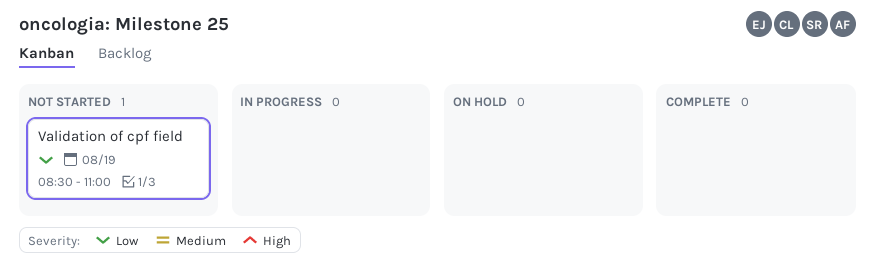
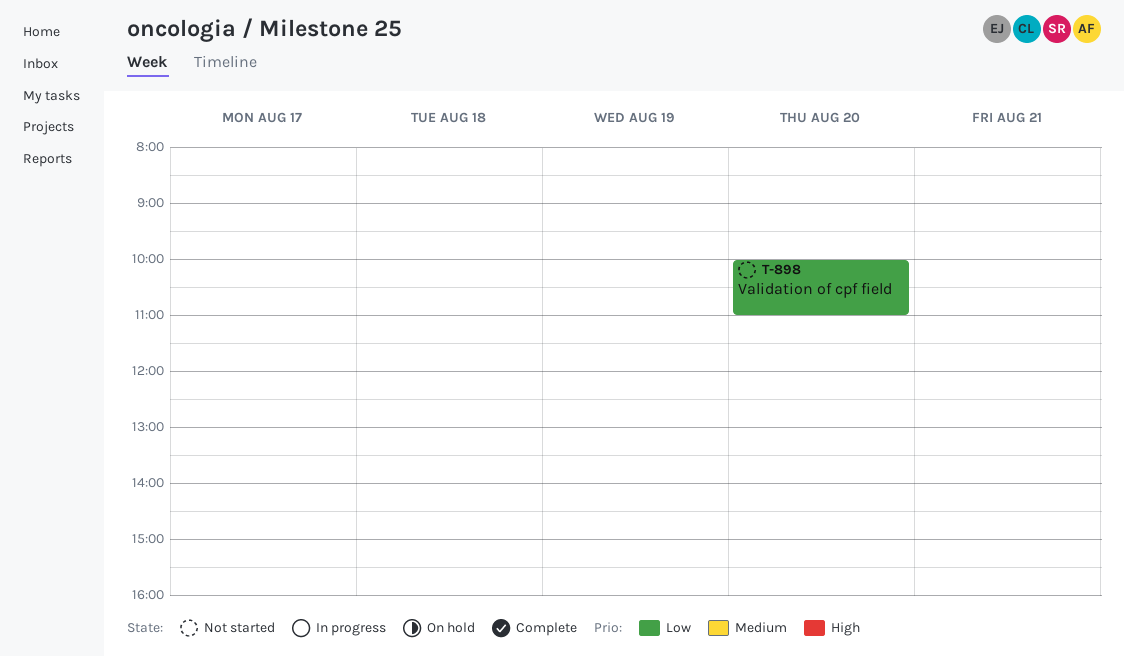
Validation of cpf field, day: Aug 19 -> Aug 20
Validation of cpf field, begins: 08:30 -> 10:00

